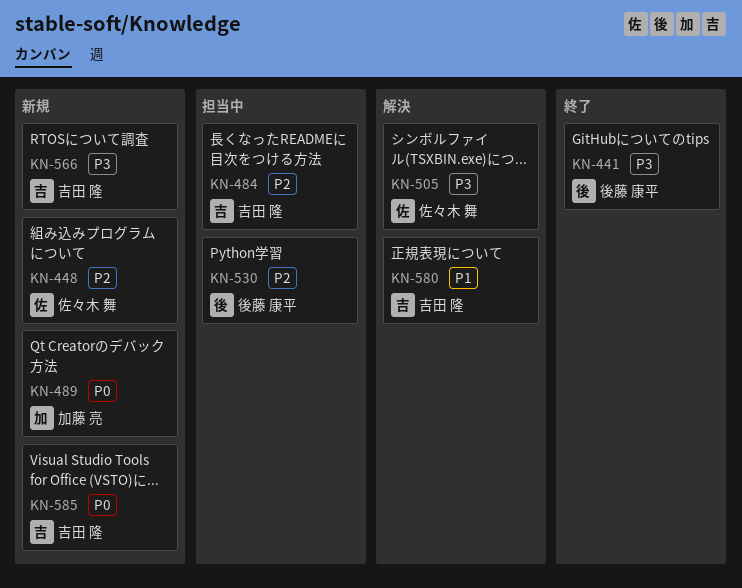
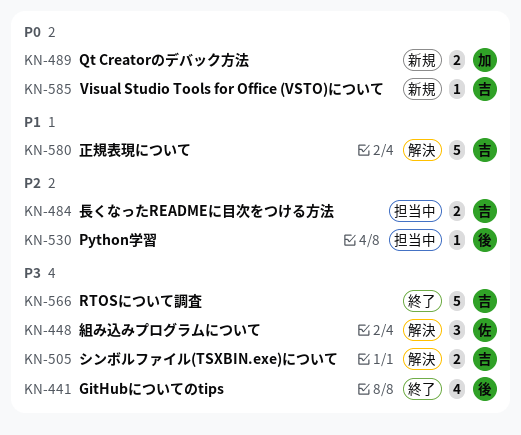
KN-448, status: 新規 -> 解決
KN-448, priority: P2 -> P3
KN-505, owner: 佐々木 舞 -> 吉田 隆
KN-566, status: 新規 -> 終了

